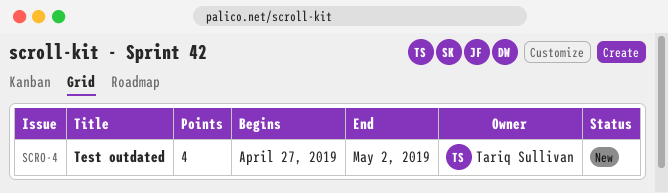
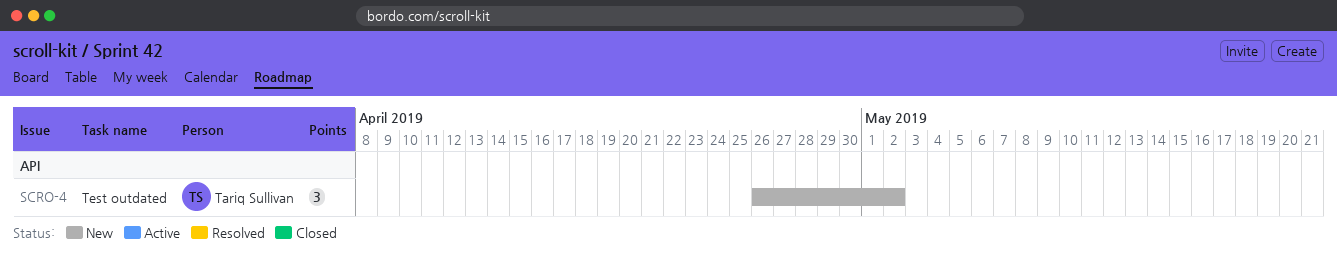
SCRO-4, estimate: 4 -> 3
SCRO-4, start: Apr 27 -> Apr 26

